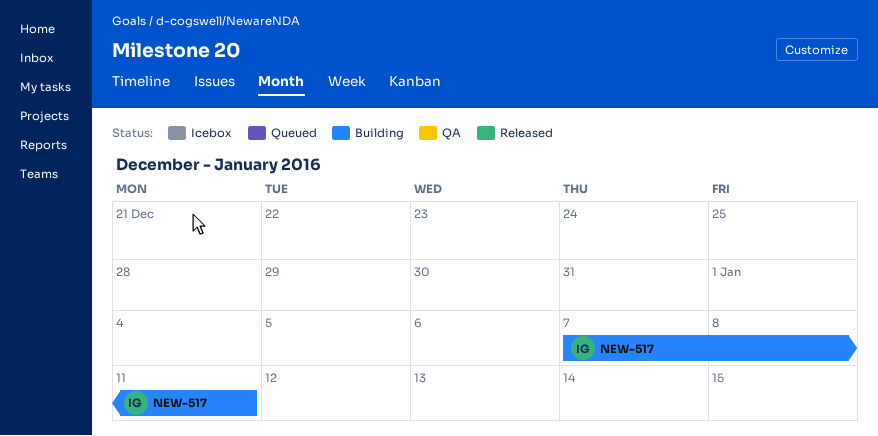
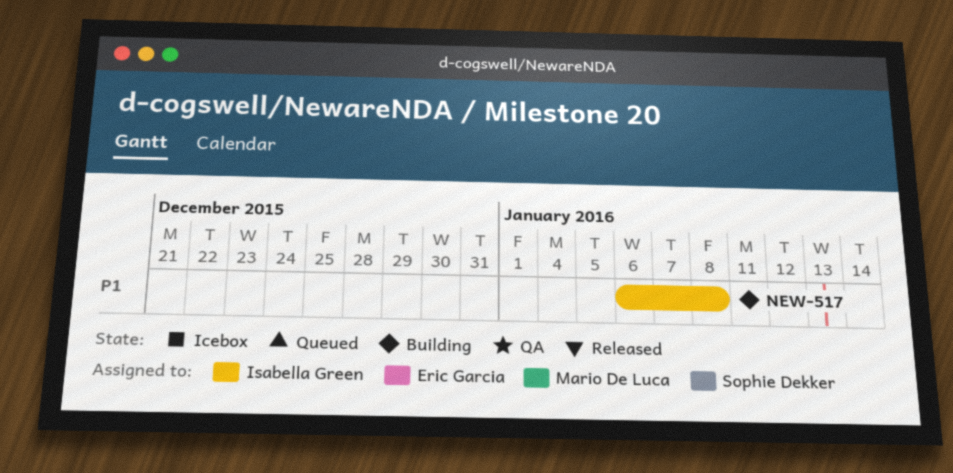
NEW-517, start: Jan 7 -> Jan 6
NEW-517, due: Jan 11 -> Jan 8

